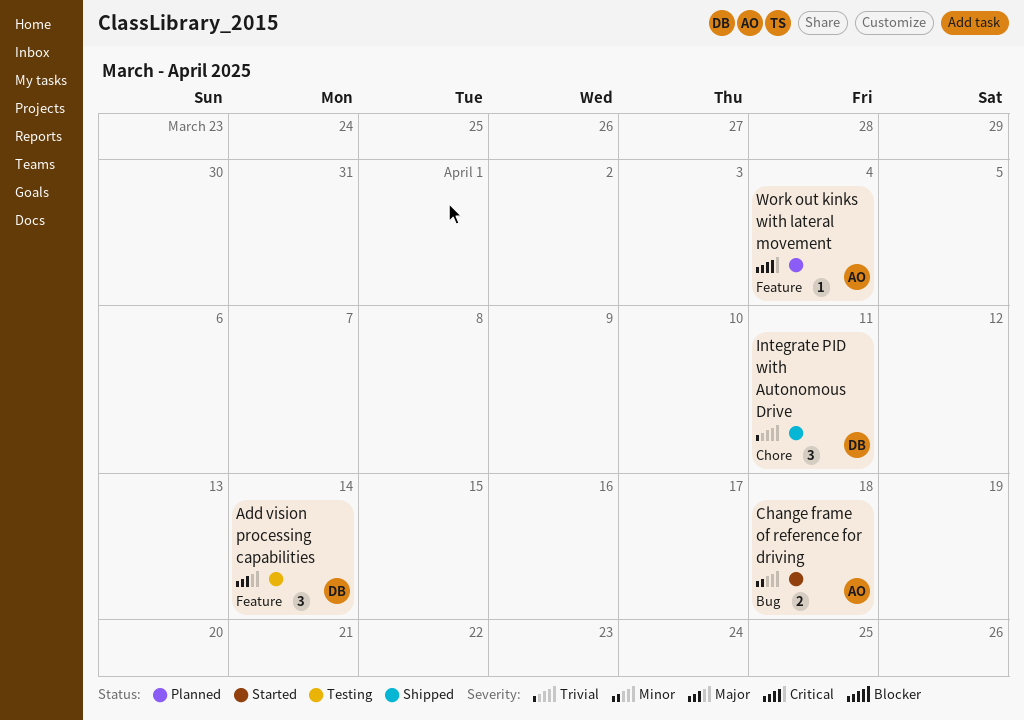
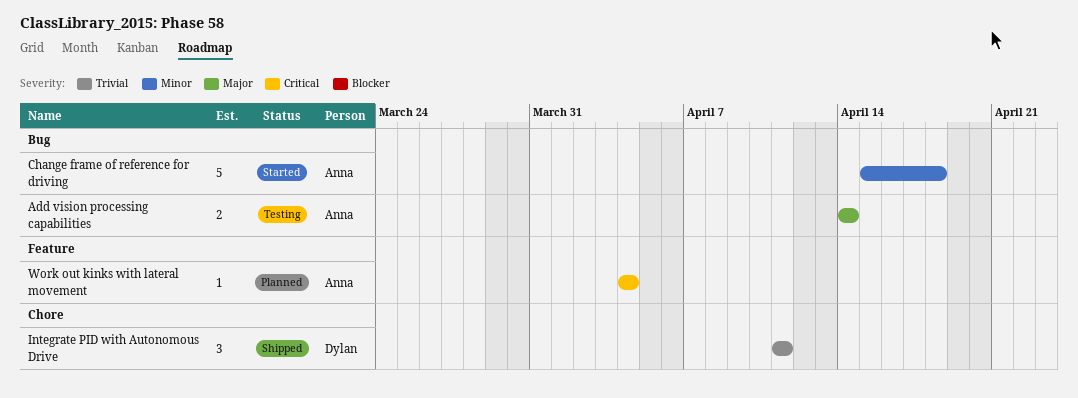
Add vision processing capabilities, owner: Dylan -> Anna
Add vision processing capabilities, label: Feature -> Bug
Add vision processing capabilities, estimate: 3 -> 2
Change frame of reference for driving, estimate: 2 -> 5

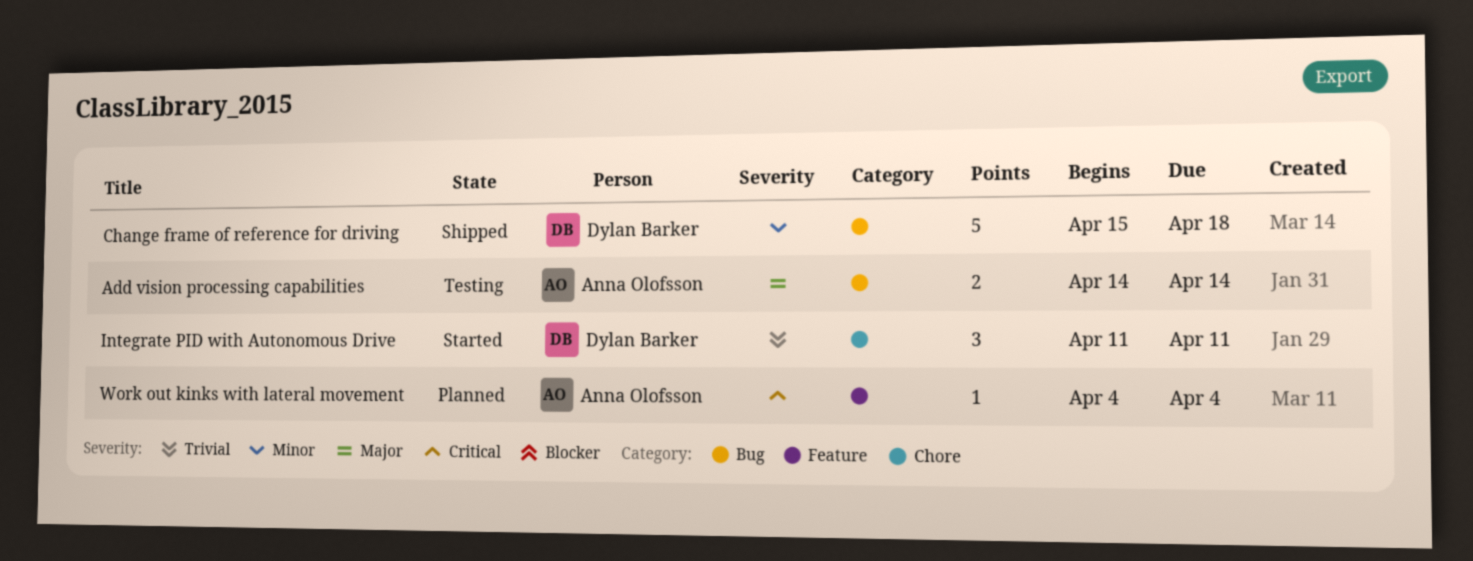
Change frame of reference for driving, status: Started -> Shipped
Change frame of reference for driving, owner: Anna Olofsson -> Dylan Barker
Integrate PID with Autonomous Drive, status: Shipped -> Started

